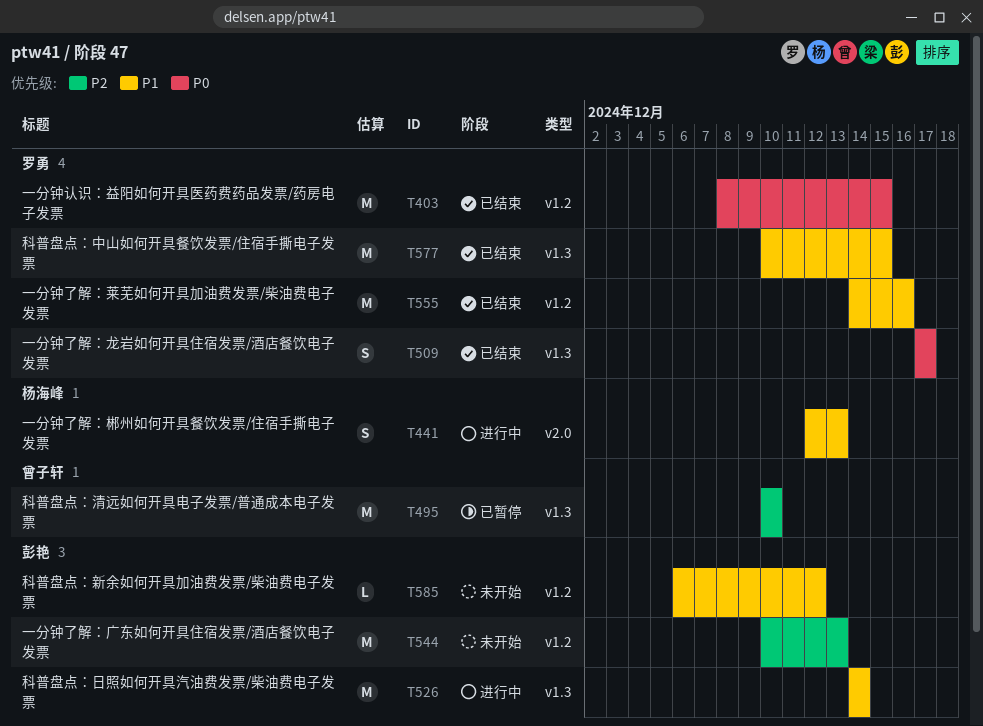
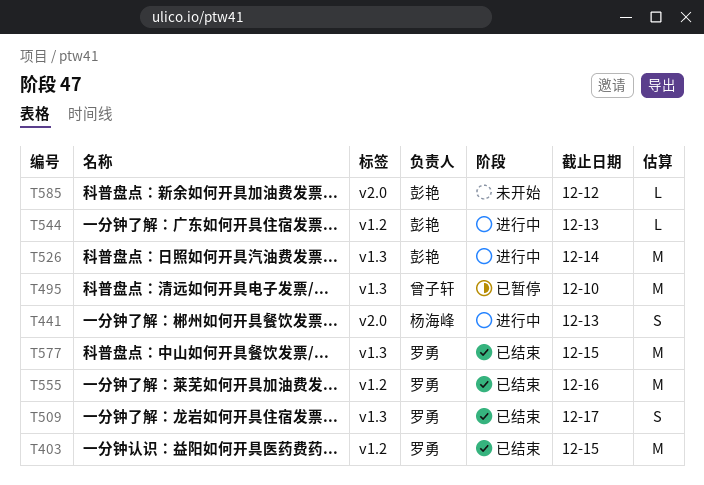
T544, status: 未开始 -> 进行中
T544, estimate: M -> L
T585, label: v1.2 -> v2.0

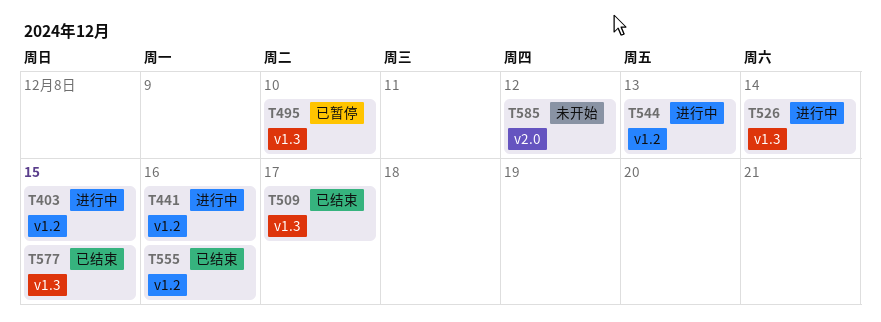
T403, status: 已结束 -> 进行中
T441, label: v2.0 -> v1.2
T441, due: Dec 13 -> Dec 16

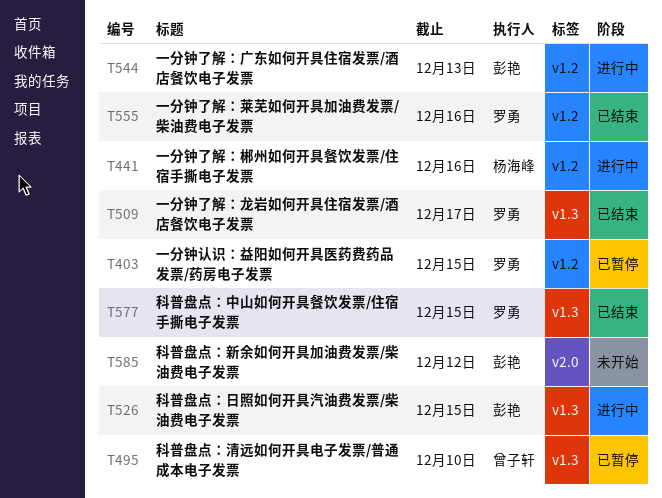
T403, status: 进行中 -> 已暂停
T526, due: Dec 14 -> Dec 15

